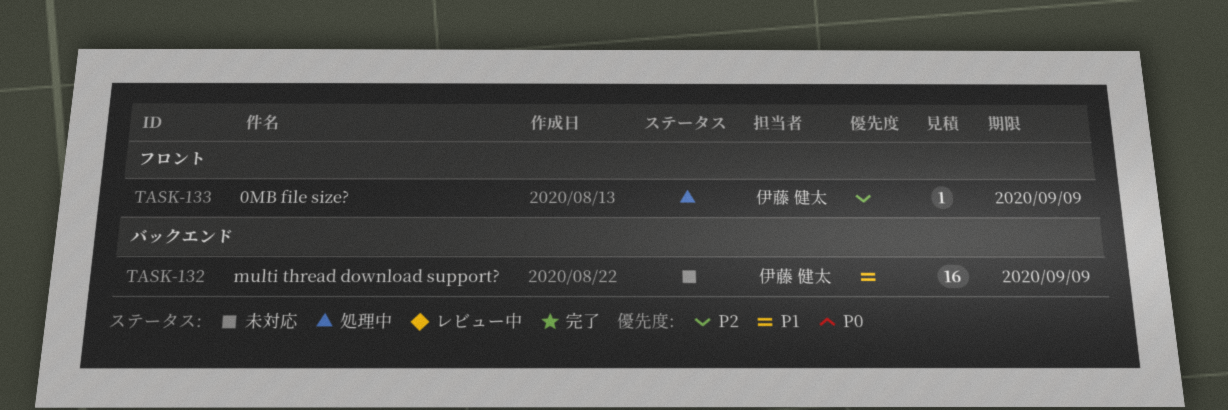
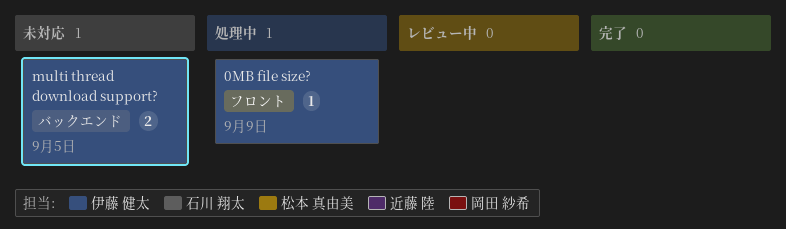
multi thread download support?, estimate: 16 -> 2
multi thread download support?, due: Sep 9 -> Sep 5

